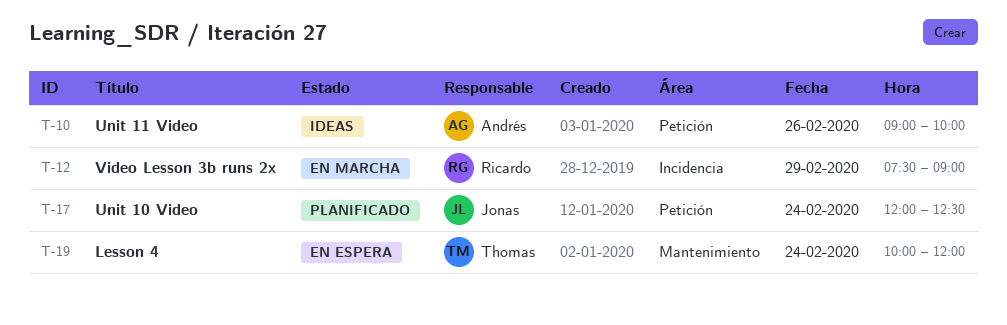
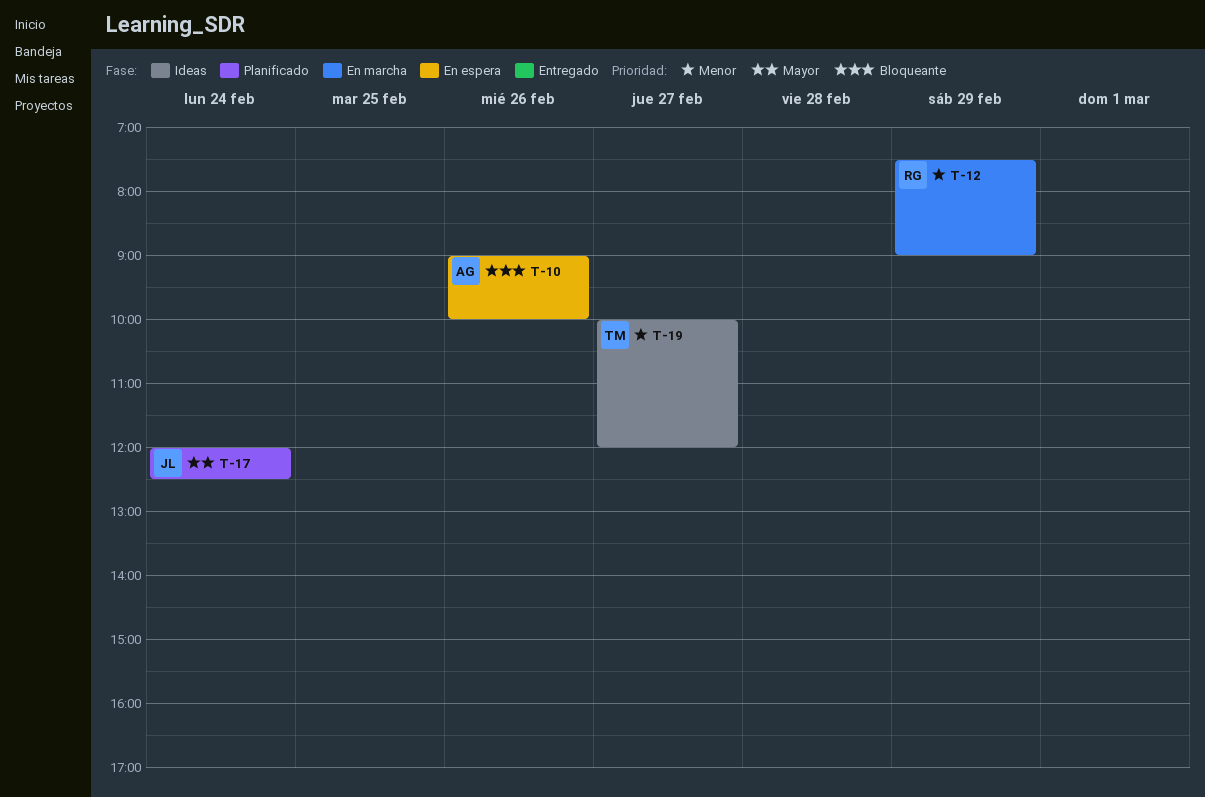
T-10, status: Ideas -> En espera
T-19, status: En espera -> Ideas
T-19, day: Feb 24 -> Feb 27

